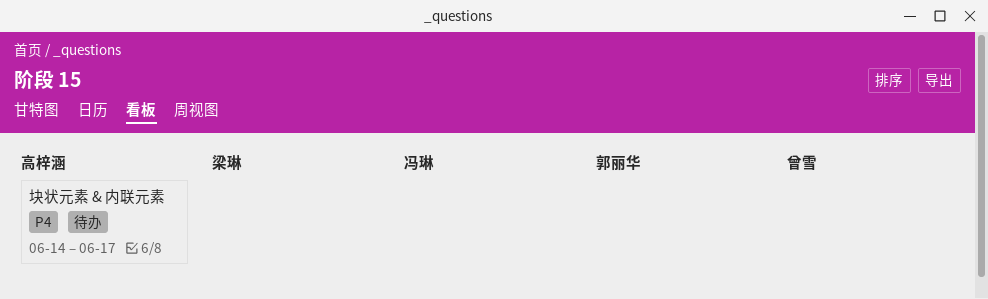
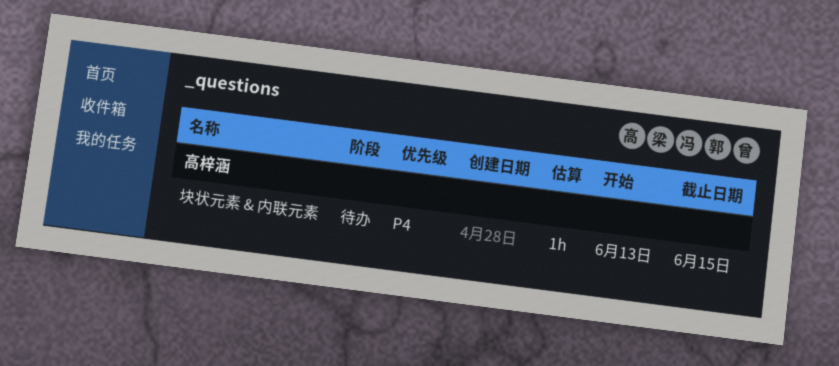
块状元素 & 内联元素, start: Jun 14 -> Jun 13
块状元素 & 内联元素, due: Jun 17 -> Jun 15

